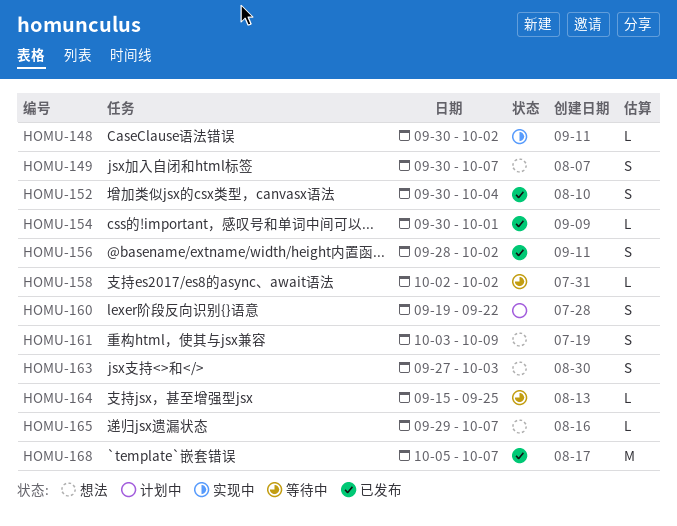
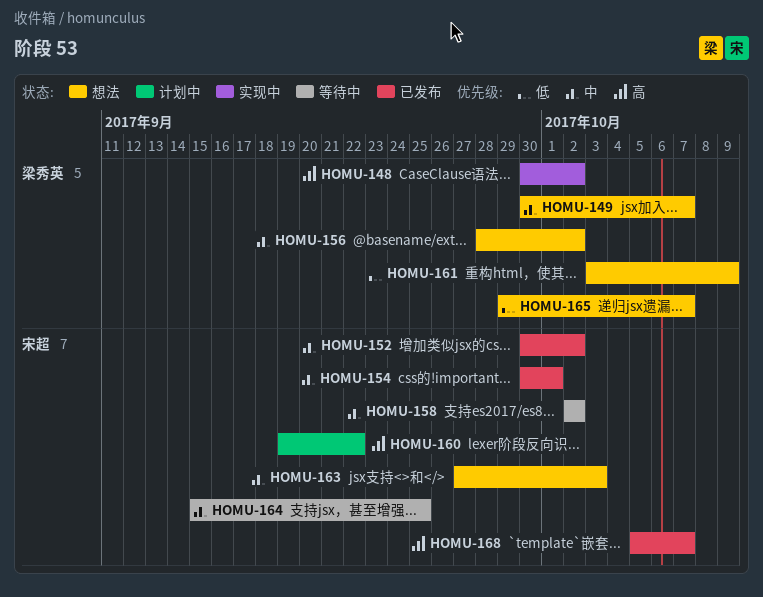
HOMU-152, due: Oct 4 -> Oct 2
HOMU-156, status: 已发布 -> 想法

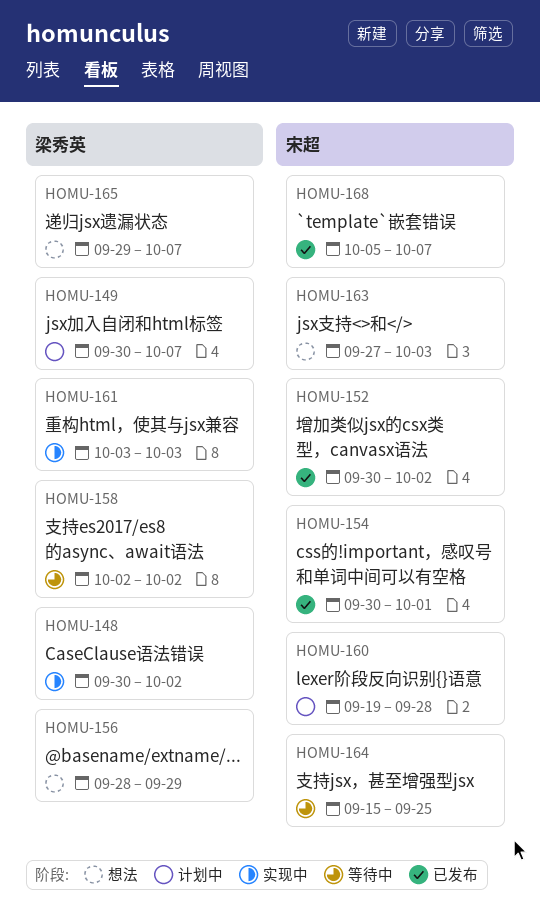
HOMU-149, status: 想法 -> 计划中
HOMU-156, due: Oct 2 -> Sep 29
HOMU-158, owner: 宋超 -> 梁秀英
HOMU-160, due: Sep 22 -> Sep 28
HOMU-161, status: 想法 -> 实现中
HOMU-161, due: Oct 9 -> Oct 3

